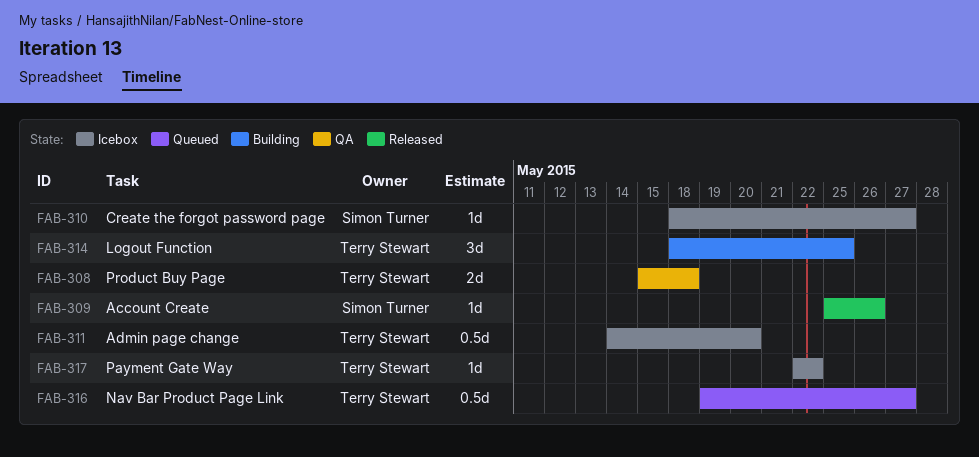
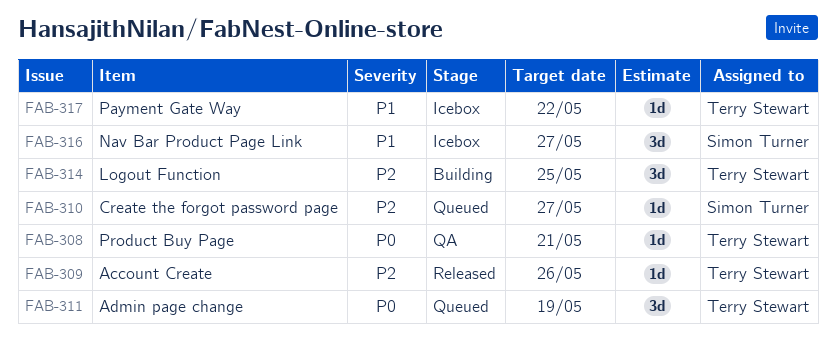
FAB-308, estimate: 2d -> 1d
FAB-308, due: May 18 -> May 21
FAB-309, owner: Simon Turner -> Terry Stewart
FAB-310, status: Icebox -> Queued
FAB-311, status: Icebox -> Queued
FAB-311, estimate: 0.5d -> 3d
FAB-311, due: May 20 -> May 19
FAB-316, status: Queued -> Icebox
FAB-316, owner: Terry Stewart -> Simon Turner
FAB-316, estimate: 0.5d -> 3d

